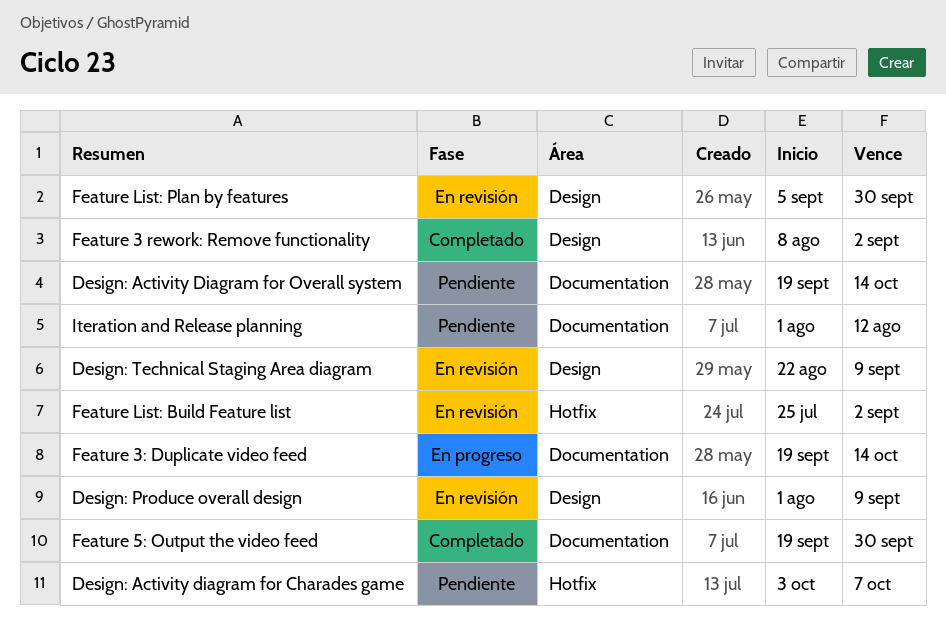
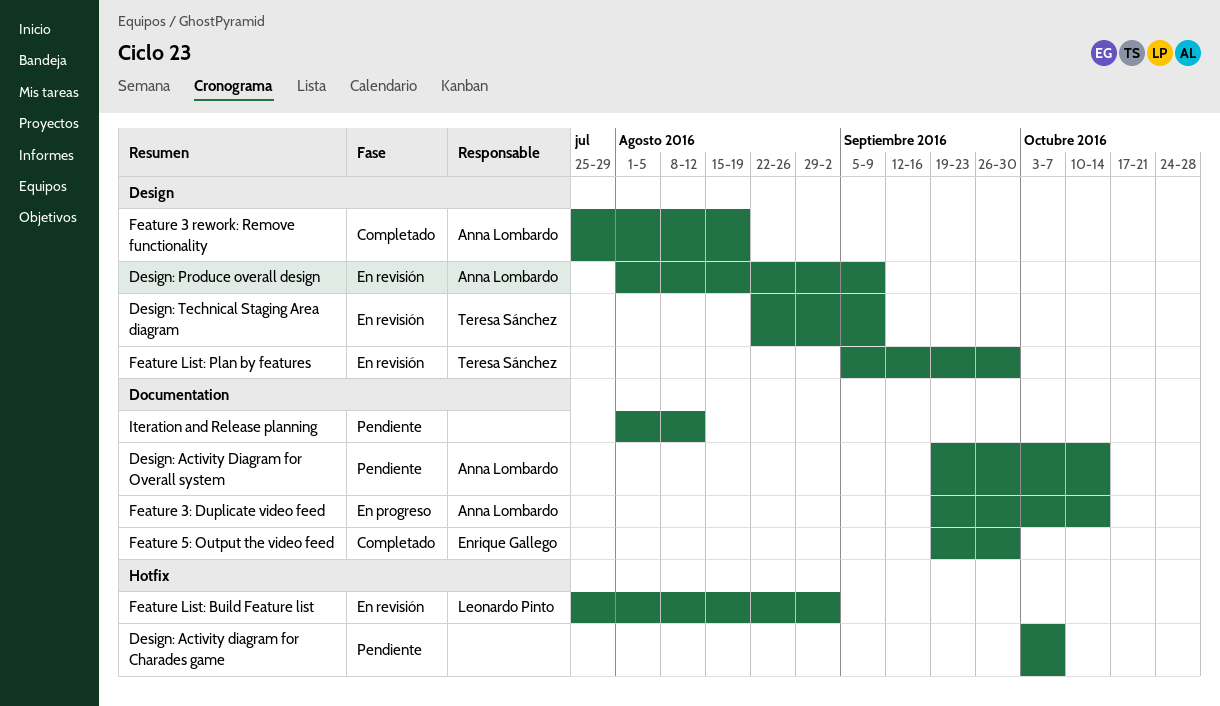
Feature 3 rework: Remove functionality, start: Aug 8 -> Jul 25
Feature 3 rework: Remove functionality, due: Sep 2 -> Aug 19

